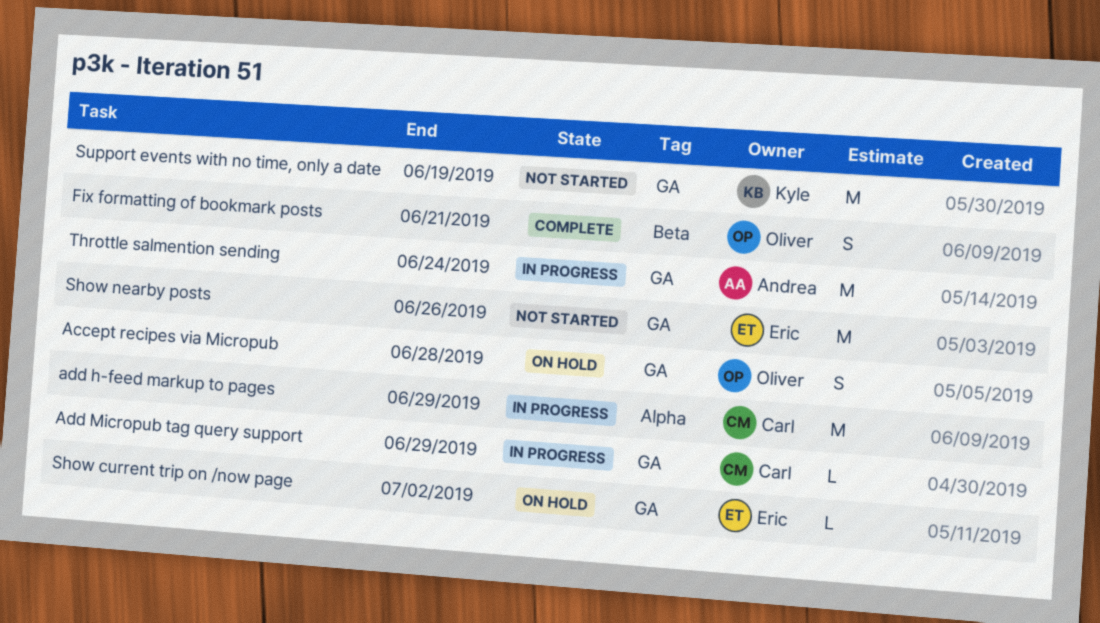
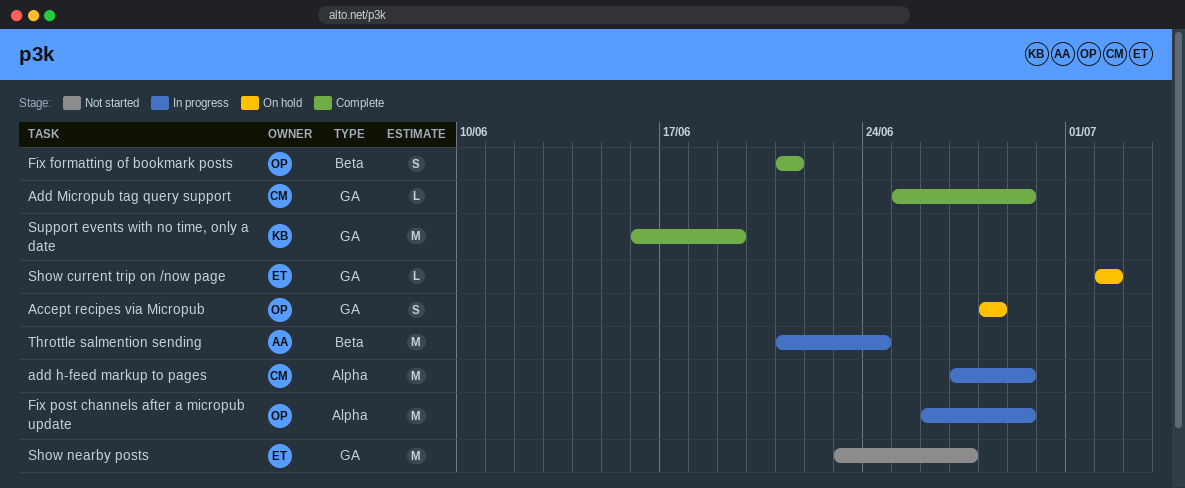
Add Micropub tag query support, status: In progress -> Complete
Fix post channels after a micropub update: none -> present
Show nearby posts, due: Jun 26 -> Jun 27
Support events with no time, only a date, status: Not started -> Complete
Throttle salmention sending, label: GA -> Beta

